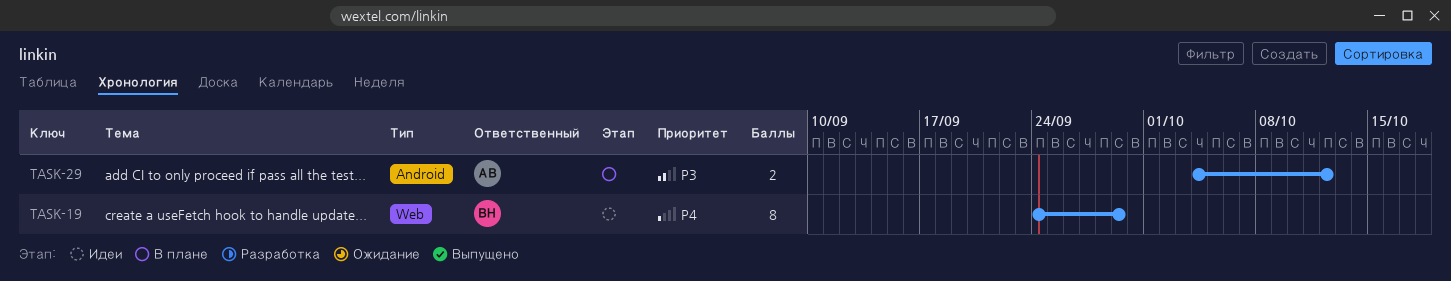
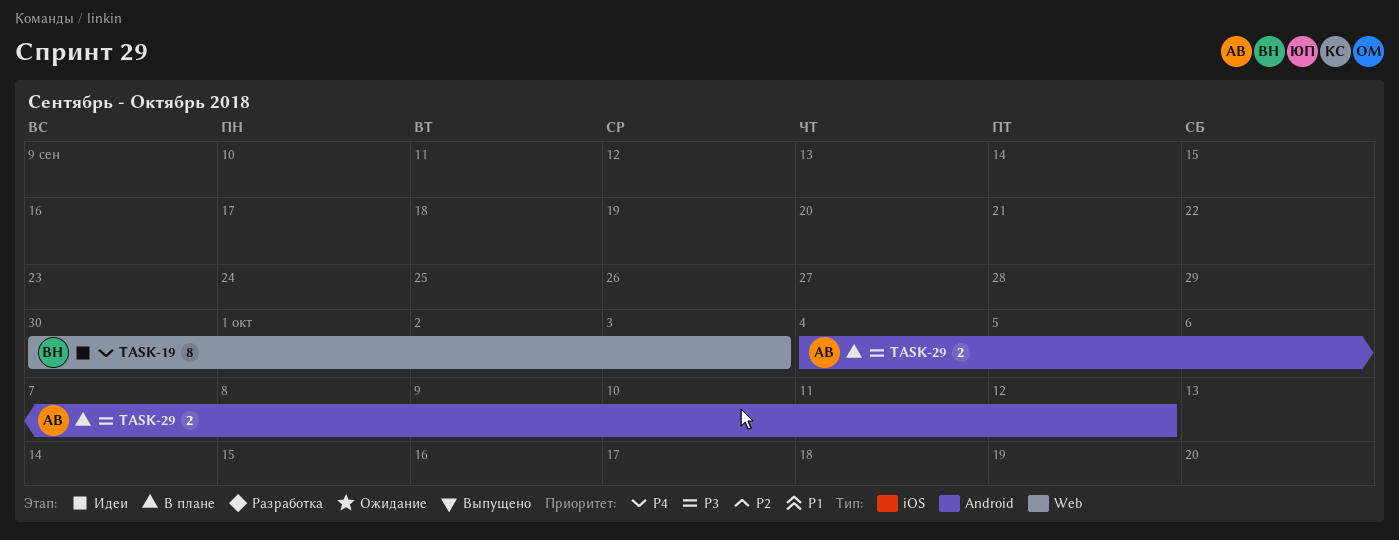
TASK-19, start: Sep 24 -> Sep 30
TASK-19, due: Sep 29 -> Oct 3

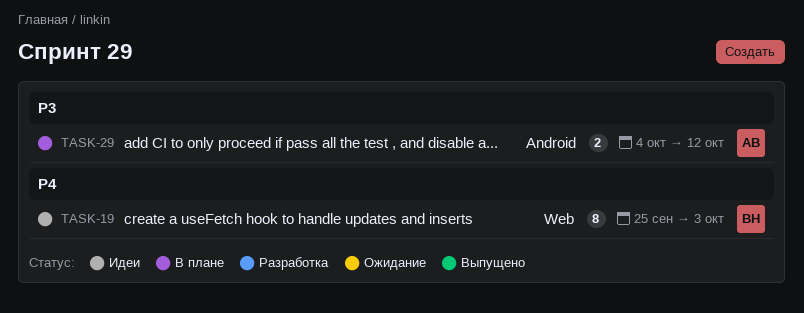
TASK-19, start: Sep 30 -> Sep 25

